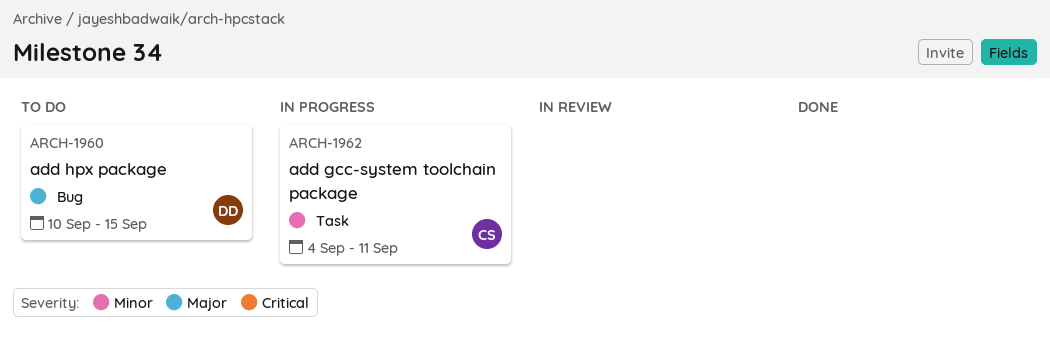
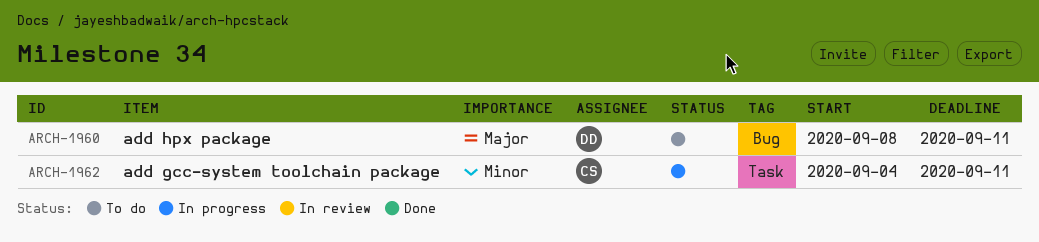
ARCH-1960, start: Sep 10 -> Sep 8
ARCH-1960, due: Sep 15 -> Sep 11

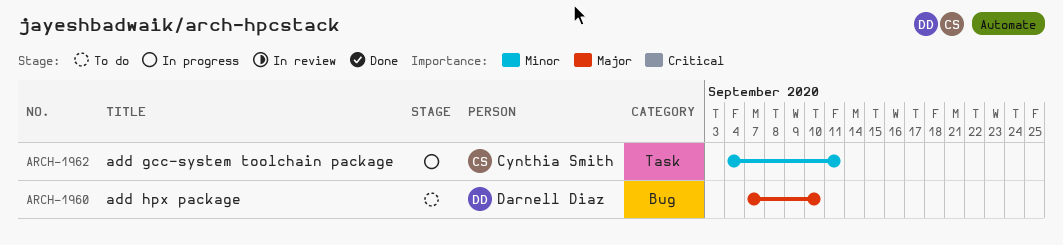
ARCH-1960, start: Sep 8 -> Sep 7
ARCH-1960, due: Sep 11 -> Sep 10

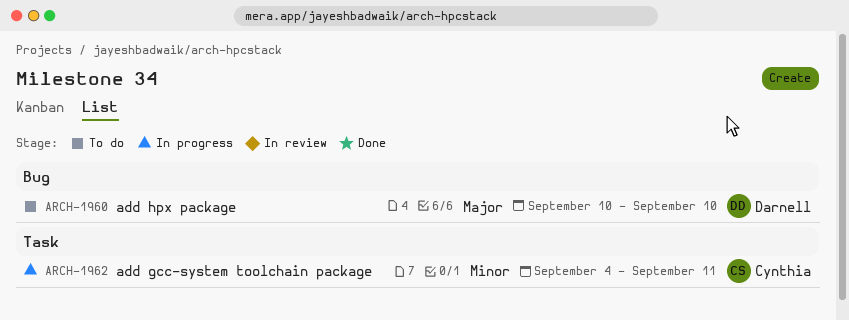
ARCH-1960, start: Sep 7 -> Sep 10

